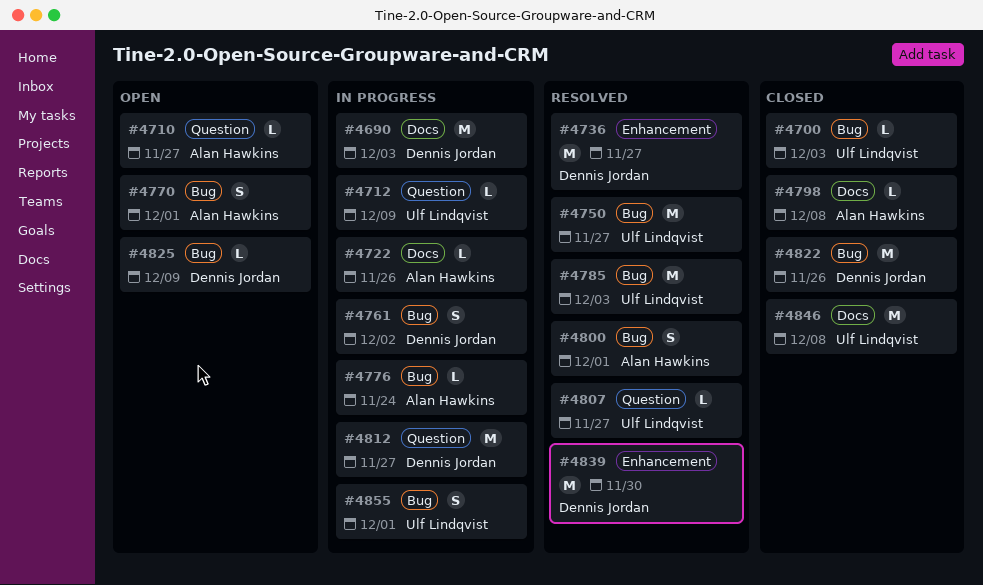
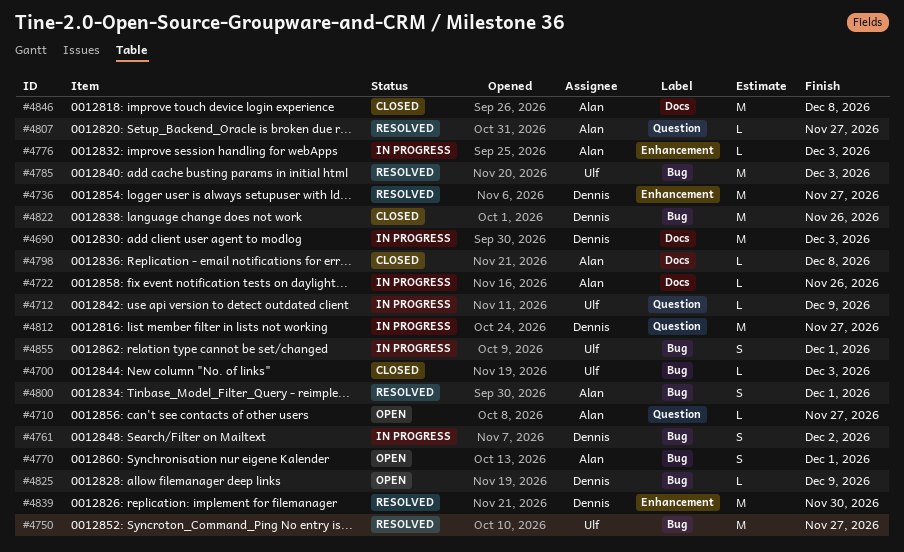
#4776, label: Bug -> Enhancement
#4776, due: Nov 24 -> Dec 3
#4807, owner: Ulf Lindqvist -> Alan Hawkins
#4846, owner: Ulf Lindqvist -> Alan Hawkins

